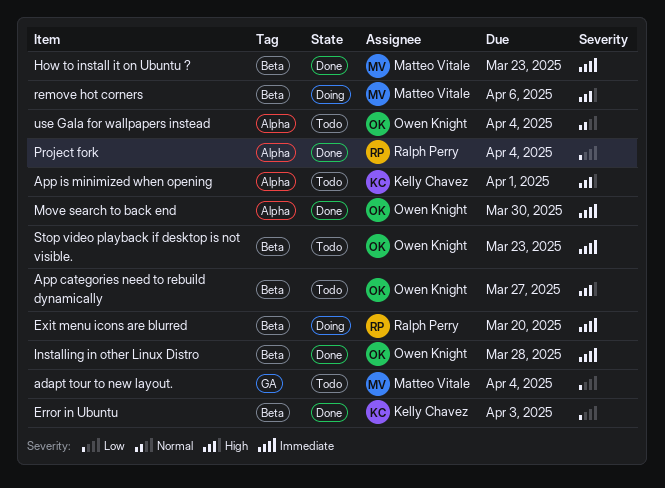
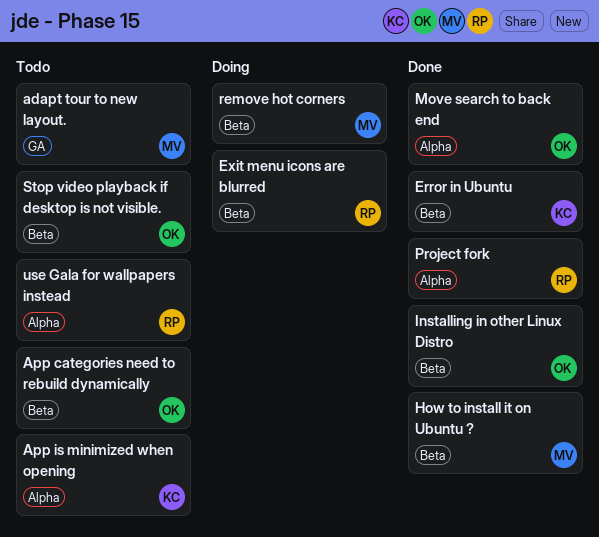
use Gala for wallpapers instead, owner: Owen Knight -> Ralph Perry

